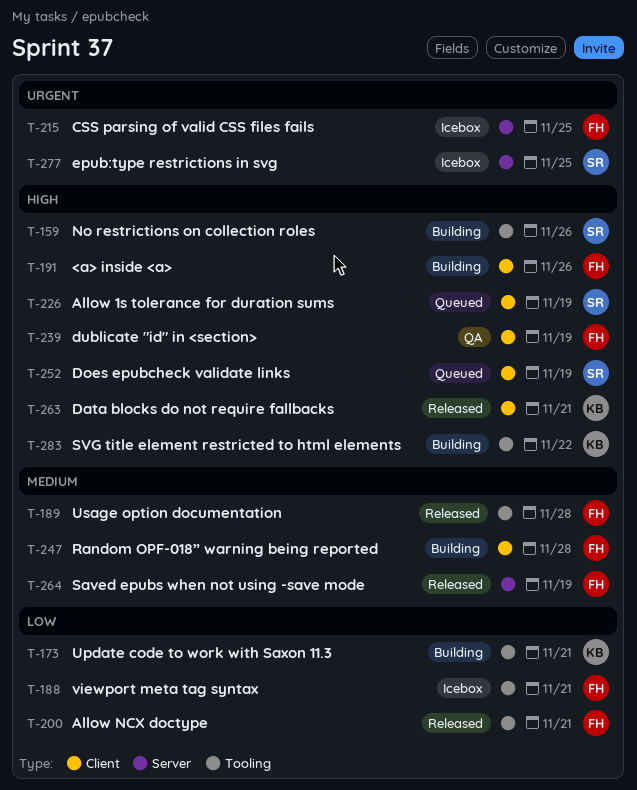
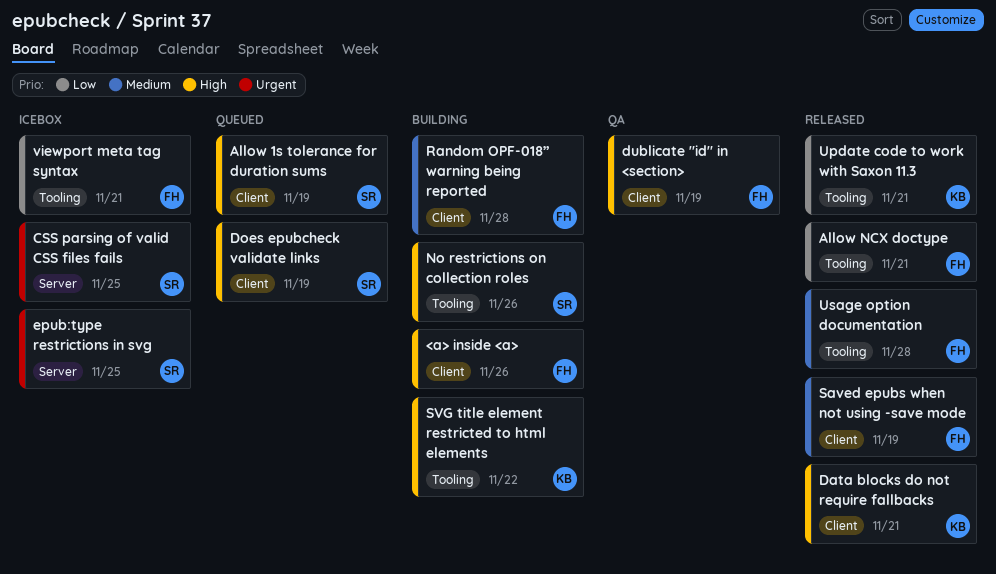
CSS parsing of valid CSS files fails, owner: FH -> SR
Saved epubs when not using -save mode, label: Server -> Client
Update code to work with Saxon 11.3, status: Building -> Released

